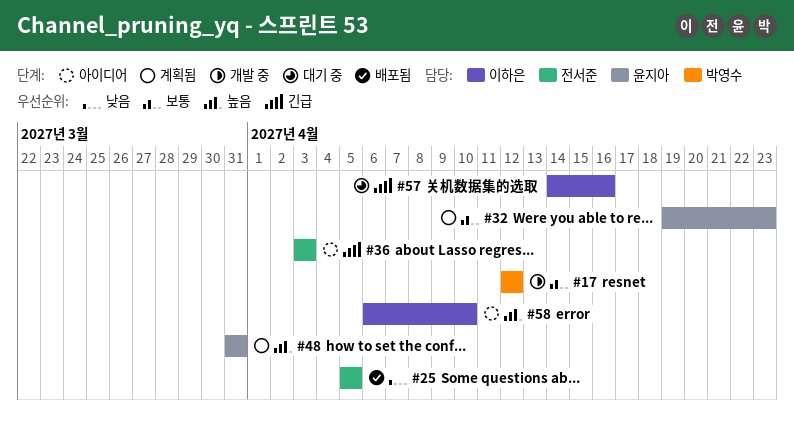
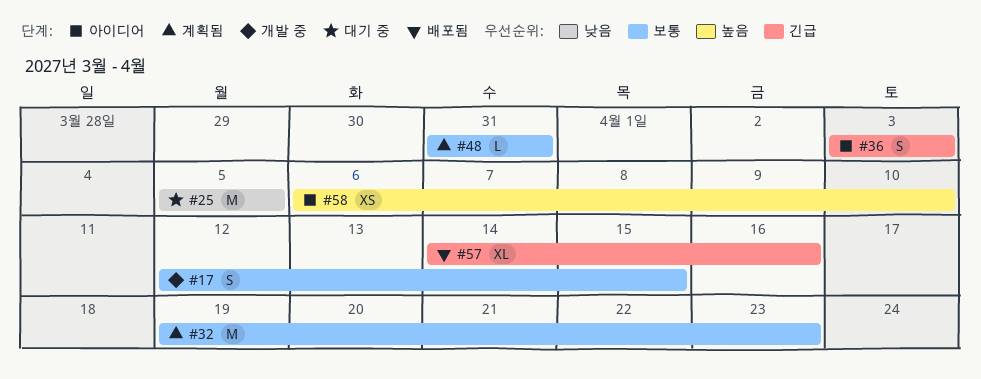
#17, due: Apr 12 -> Apr 15
#25, status: 배포됨 -> 대기 중
#48, priority: 높음 -> 보통
#57, status: 대기 중 -> 배포됨

